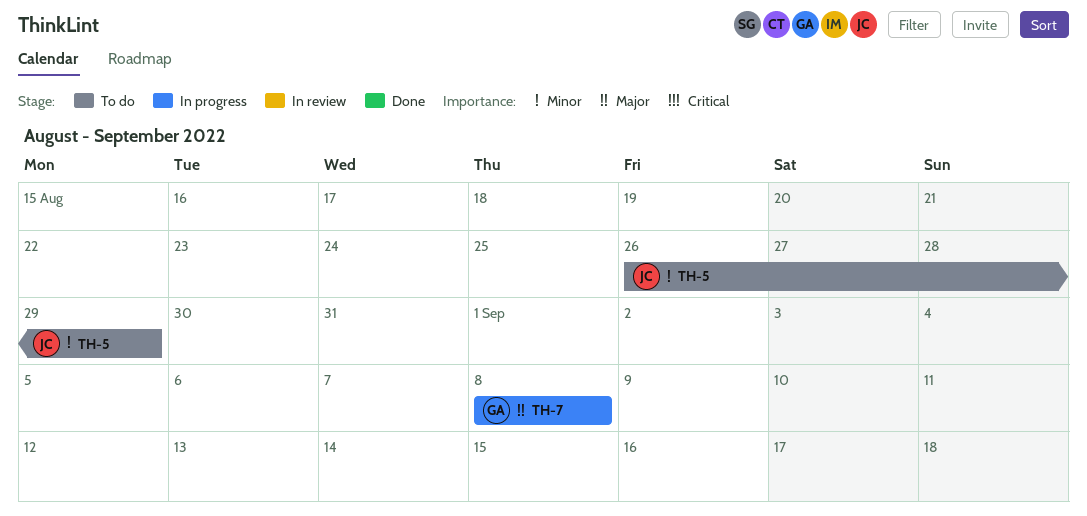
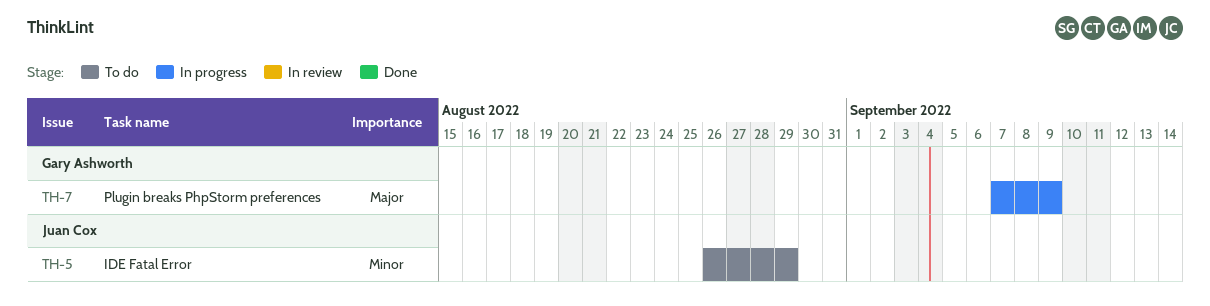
TH-7, start: Sep 8 -> Sep 7
TH-7, due: Sep 8 -> Sep 9

